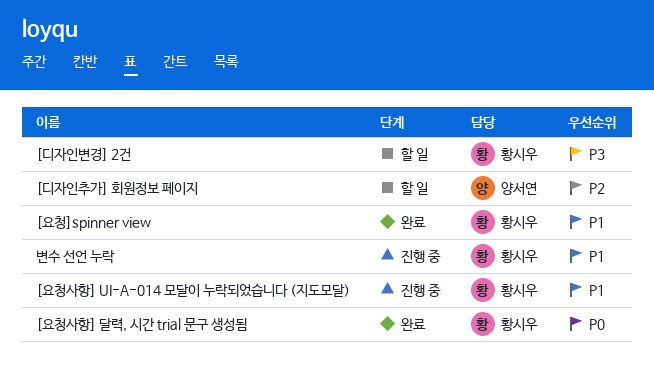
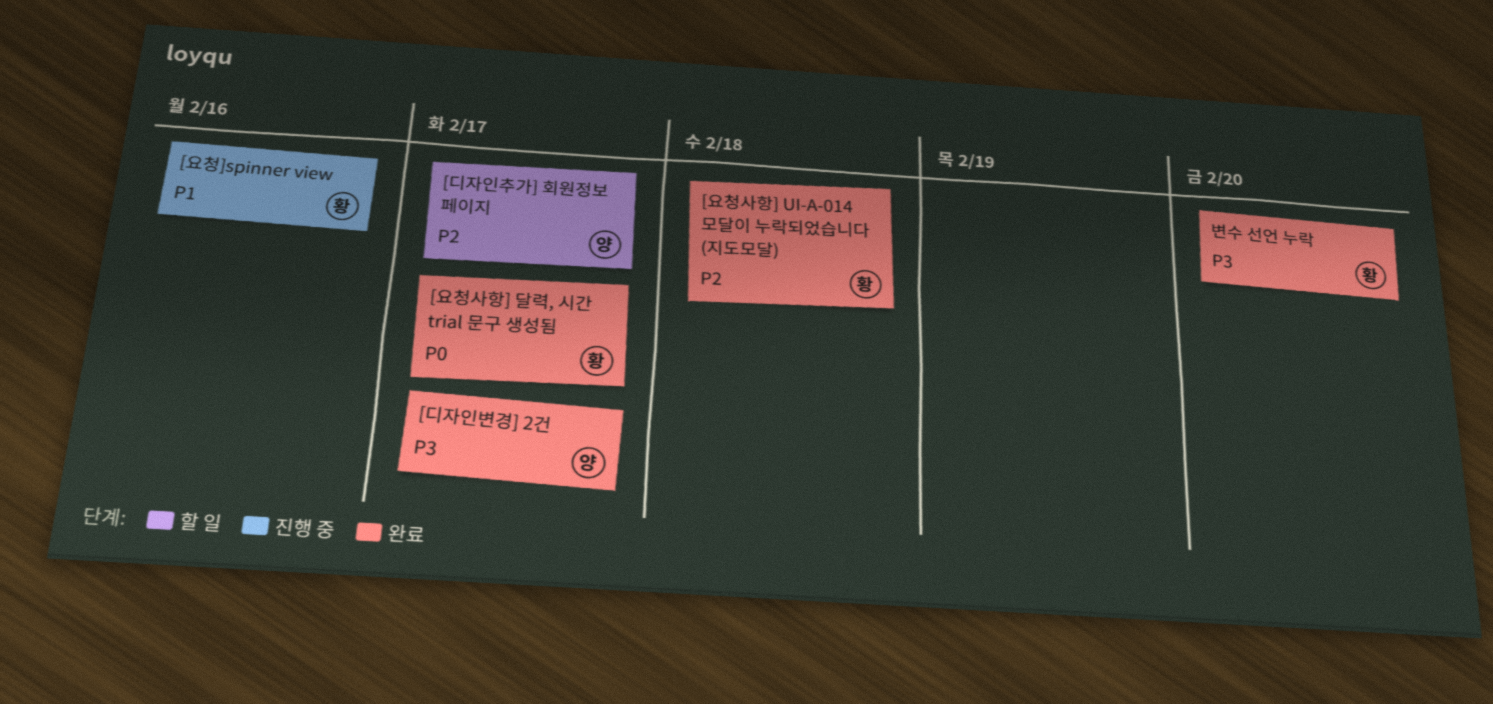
[디자인변경] 2건, status: 할 일 -> 완료
[디자인변경] 2건, owner: 황시우 -> 양서연
[요청]spinner view, status: 완료 -> 진행 중
[요청사항] UI-A-014 모달이 누락되었습니다 (지도모달), status: 진행 중 -> 완료
[요청사항] UI-A-014 모달이 누락되었습니다 (지도모달), priority: P1 -> P2
변수 선언 누락, status: 진행 중 -> 완료
변수 선언 누락, priority: P1 -> P3

